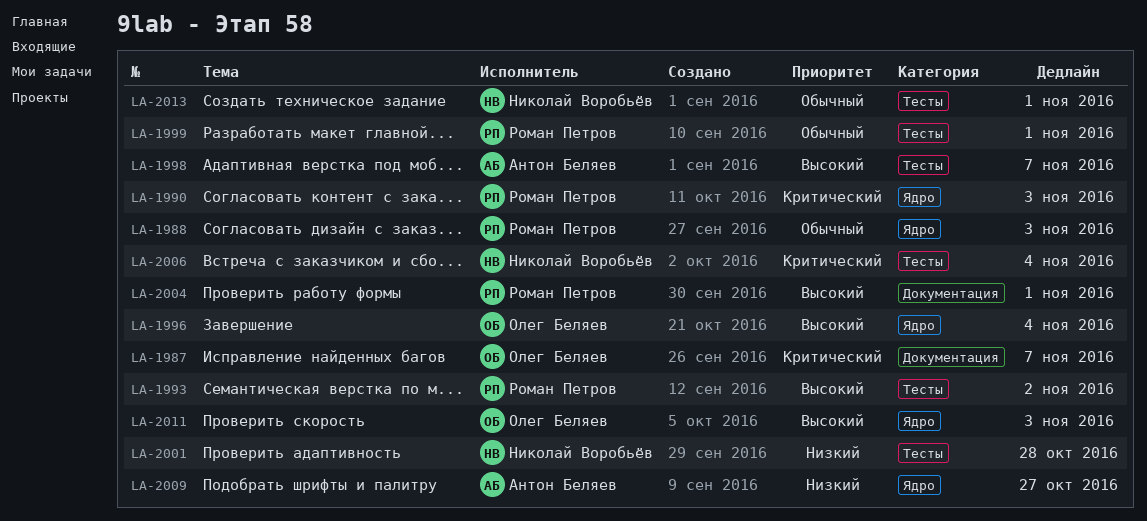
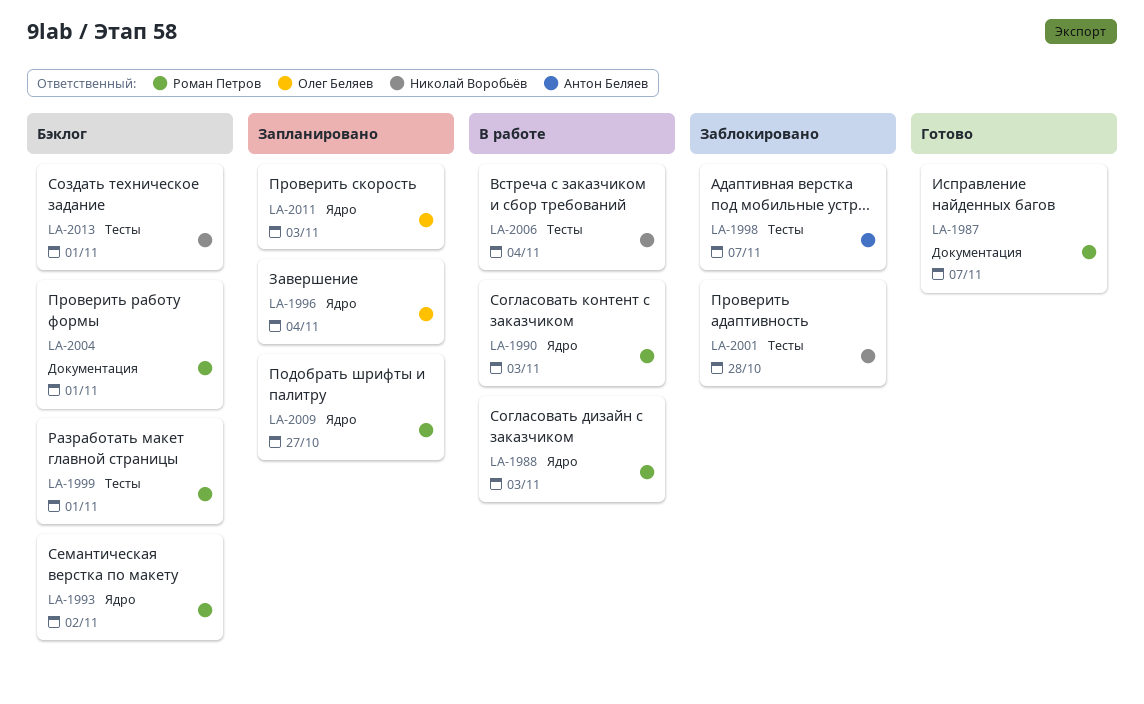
LA-1987, owner: Олег Беляев -> Роман Петров
LA-1993, label: Тесты -> Ядро
LA-2009, owner: Антон Беляев -> Роман Петров

